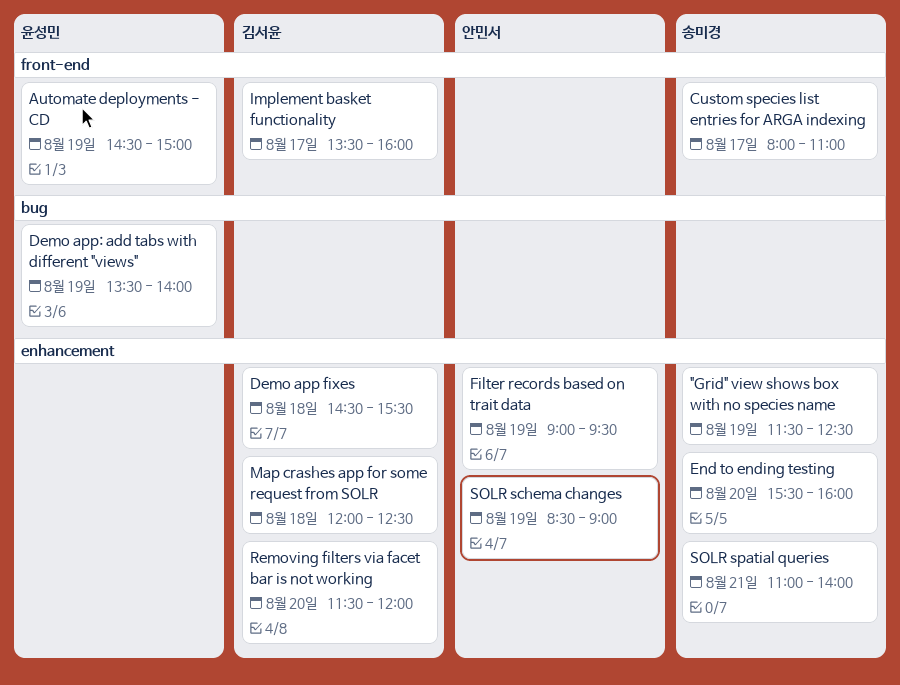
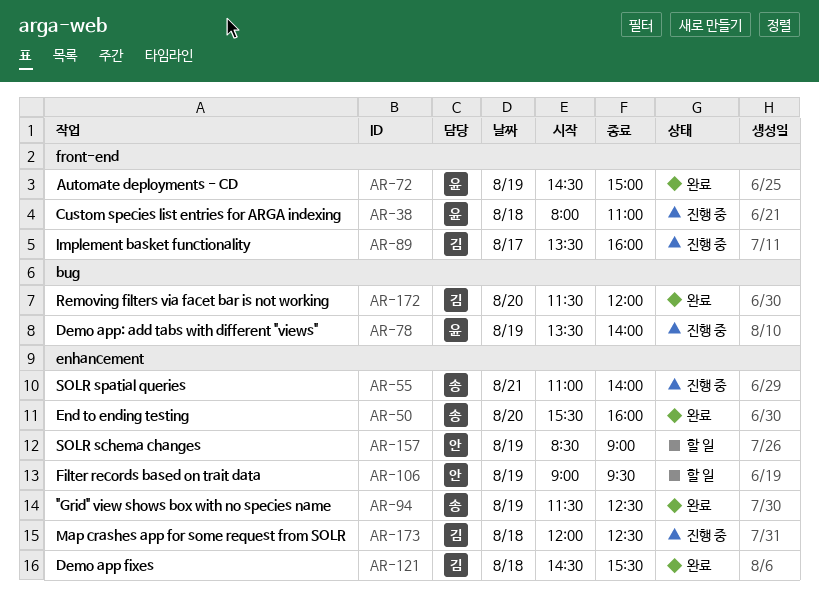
Custom species list entries for ARGA indexing, owner: 송미경 -> 윤성민
Custom species list entries for ARGA indexing, day: Aug 17 -> Aug 18
Removing filters via facet bar is not working, label: enhancement -> bug

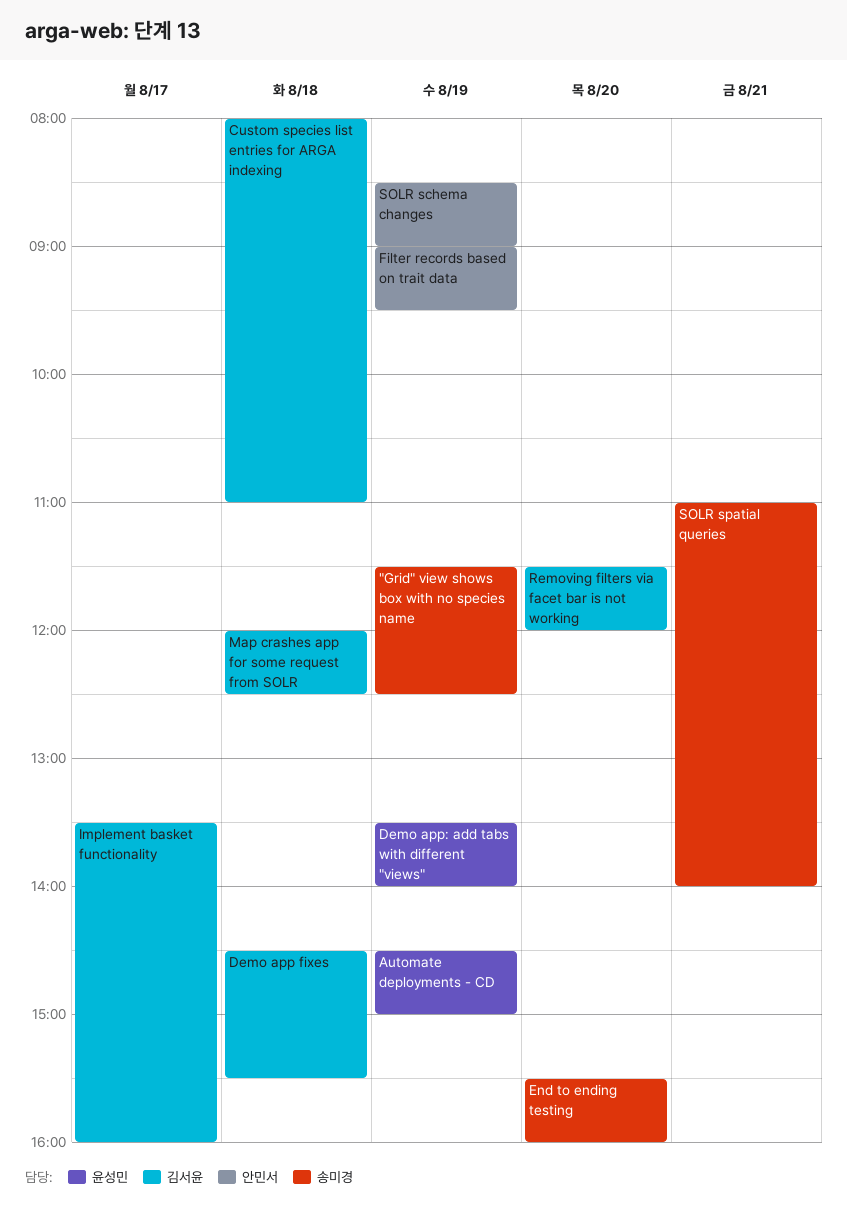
Custom species list entries for ARGA indexing, owner: 윤성민 -> 김서윤

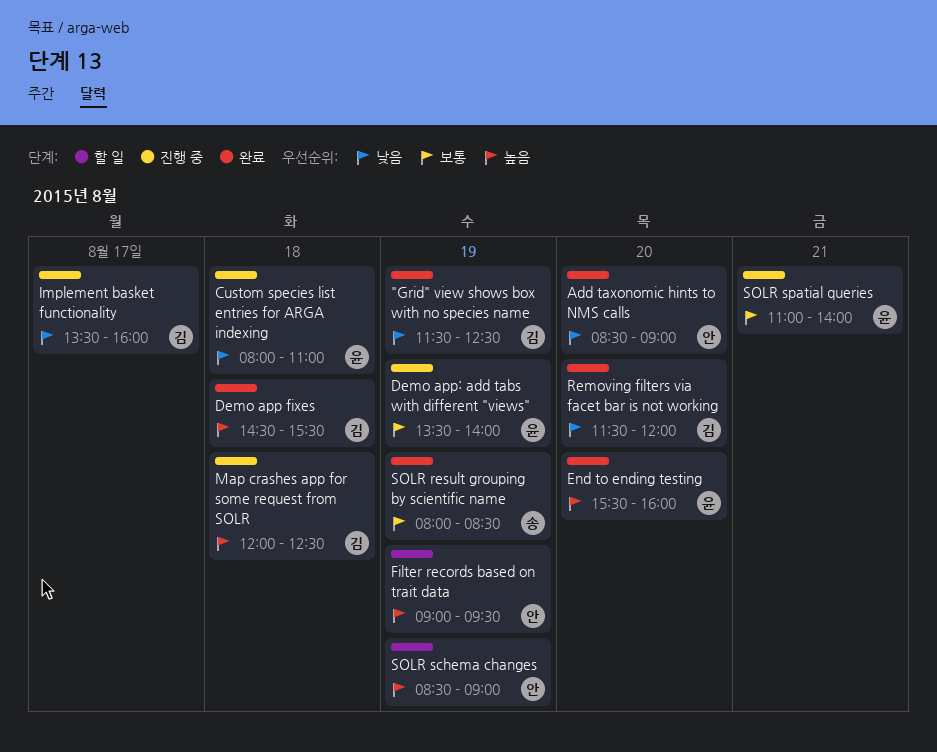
"Grid" view shows box with no species name, owner: 송미경 -> 김서윤
Add taxonomic hints to NMS calls: none -> present
Automate deployments - CD: present -> none
Custom species list entries for ARGA indexing, owner: 김서윤 -> 윤성민
End to ending testing, owner: 송미경 -> 윤성민
SOLR result grouping by scientific name: none -> present
SOLR spatial queries, owner: 송미경 -> 윤성민

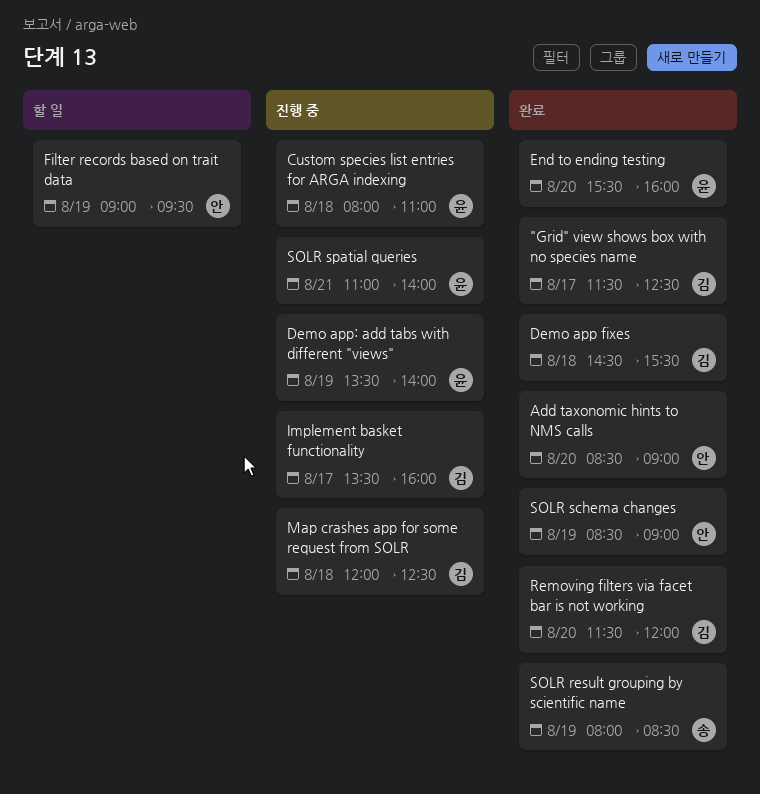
"Grid" view shows box with no species name, day: Aug 19 -> Aug 17
SOLR schema changes, status: 할 일 -> 완료

